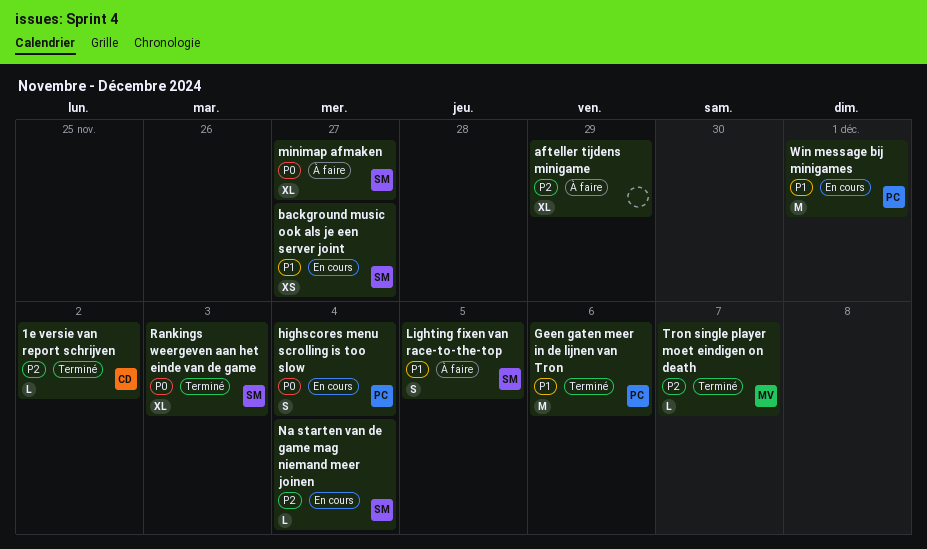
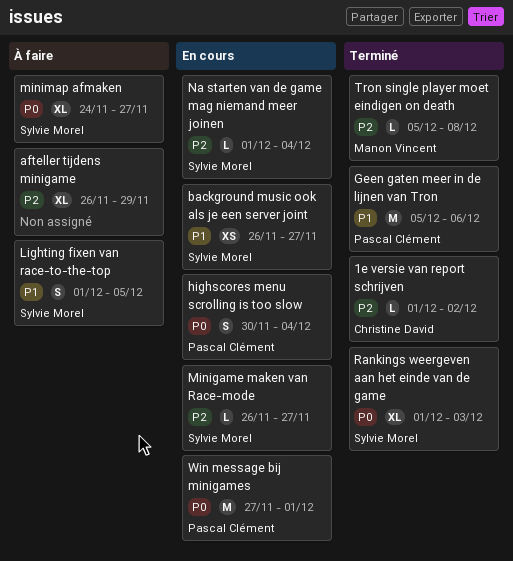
Minigame maken van Race-mode: none -> present
Tron single player moet eindigen on death, due: Dec 7 -> Dec 8
Win message bij minigames, priority: P1 -> P0

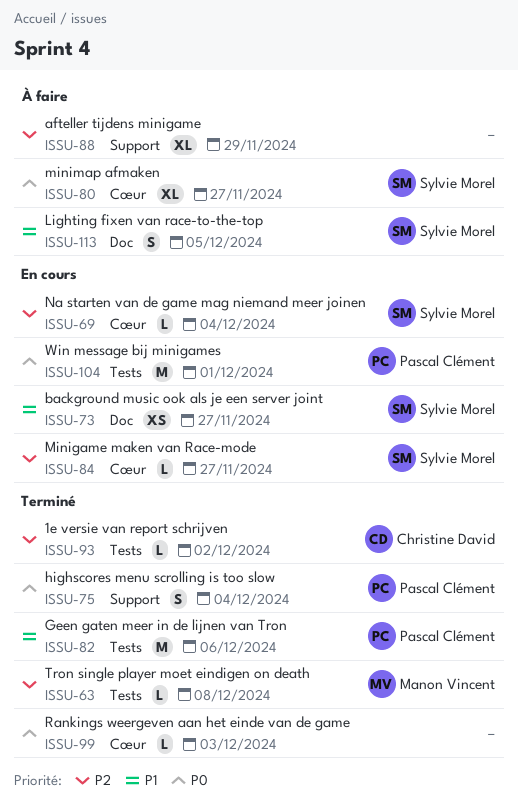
highscores menu scrolling is too slow, status: En cours -> Terminé
Rankings weergeven aan het einde van de game, owner: Sylvie Morel -> none
Rankings weergeven aan het einde van de game, estimate: XL -> L

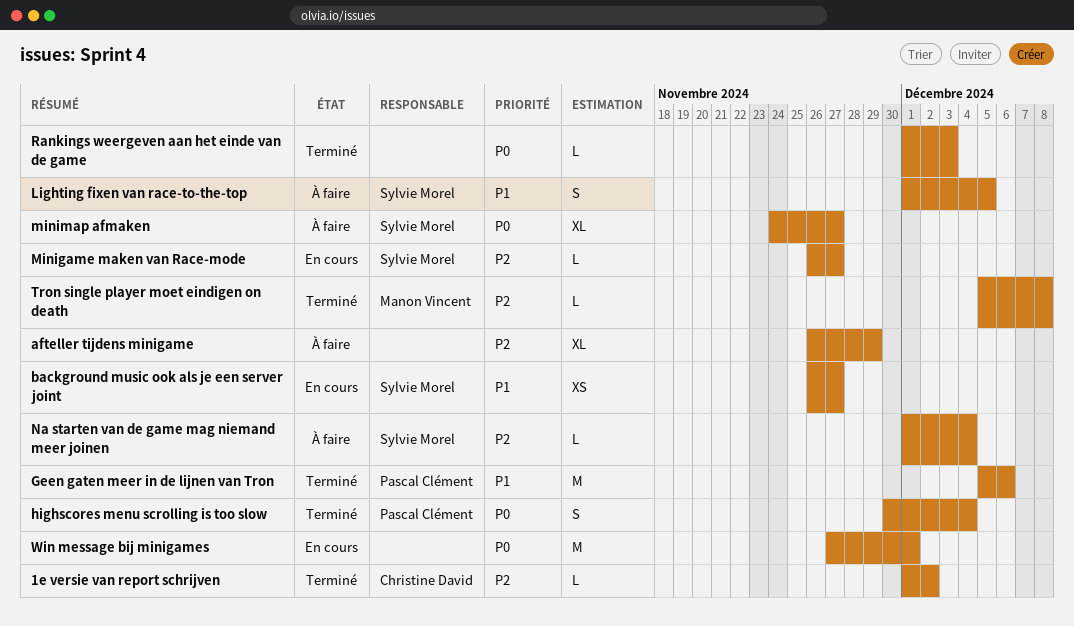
Na starten van de game mag niemand meer joinen, status: En cours -> À faire
Win message bij minigames, owner: Pascal Clément -> none

